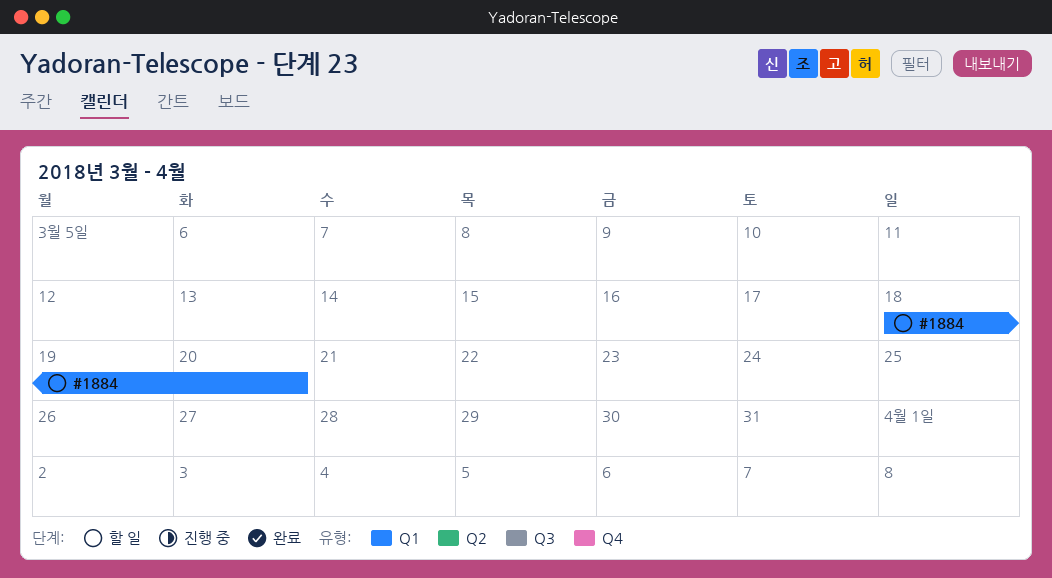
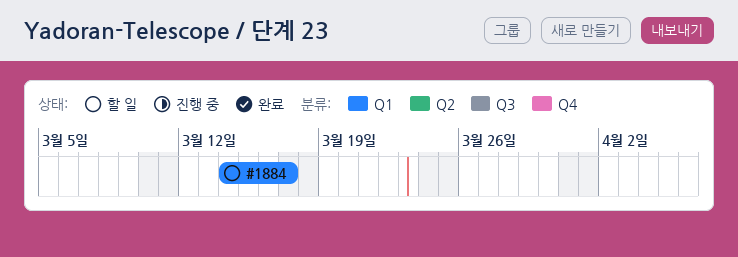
#1884, start: Mar 18 -> Mar 14
#1884, due: Mar 20 -> Mar 17

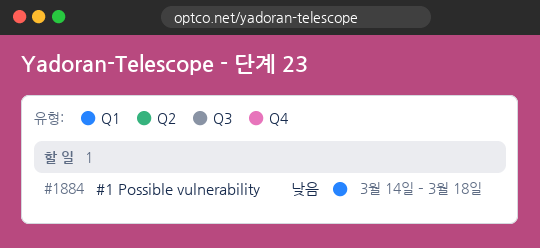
#1884, due: Mar 17 -> Mar 18

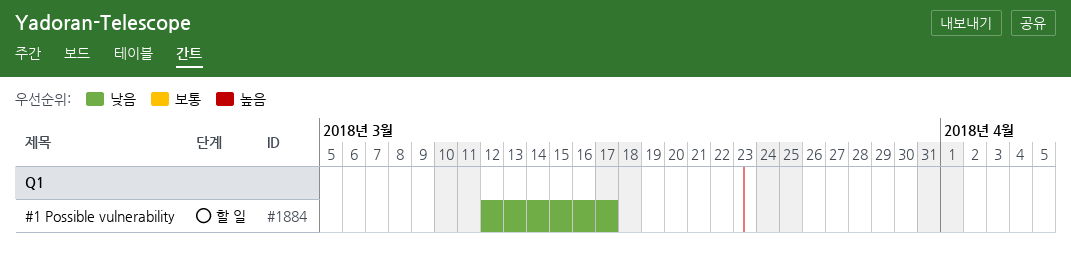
#1884, start: Mar 14 -> Mar 12
#1884, due: Mar 18 -> Mar 17

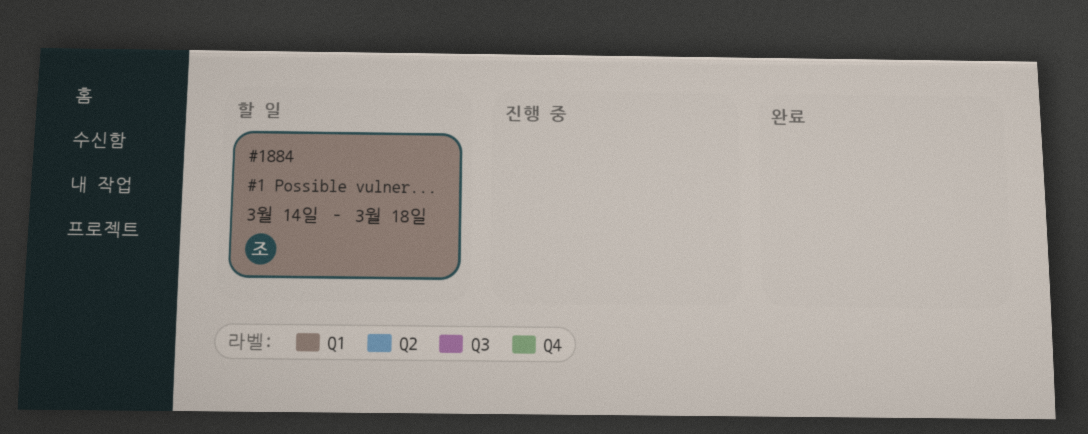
#1884, start: Mar 12 -> Mar 14
#1884, due: Mar 17 -> Mar 18

